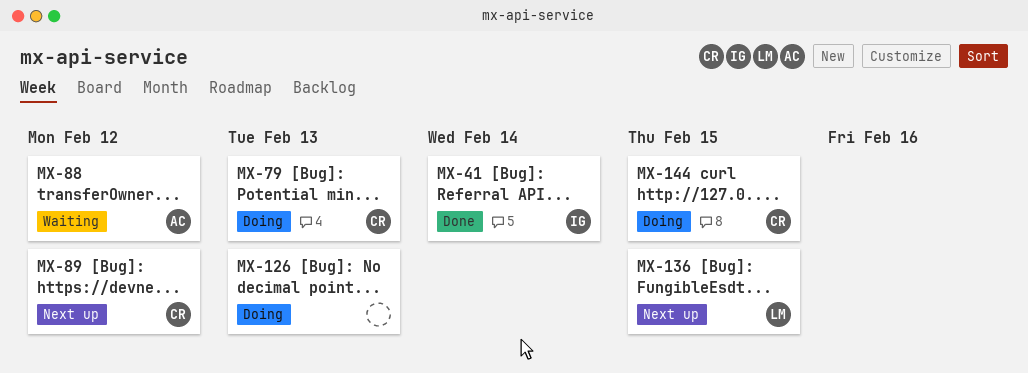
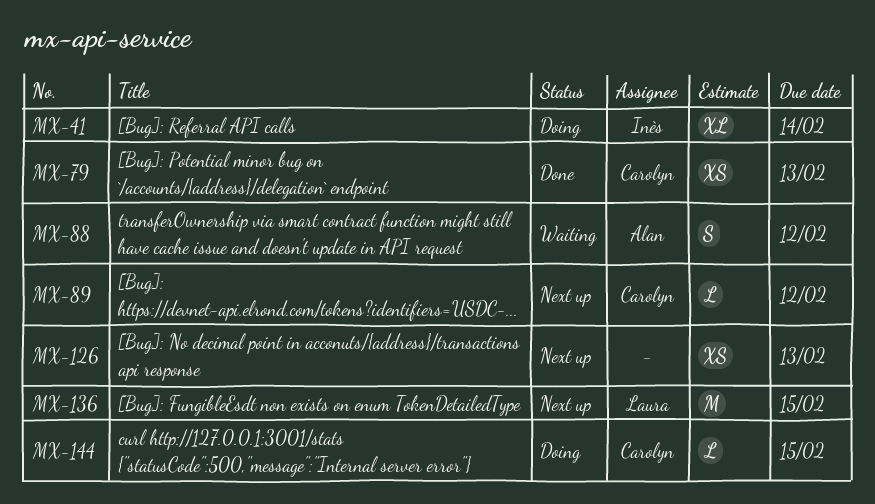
MX-41, status: Done -> Doing
MX-79, status: Doing -> Done
MX-126, status: Doing -> Next up

